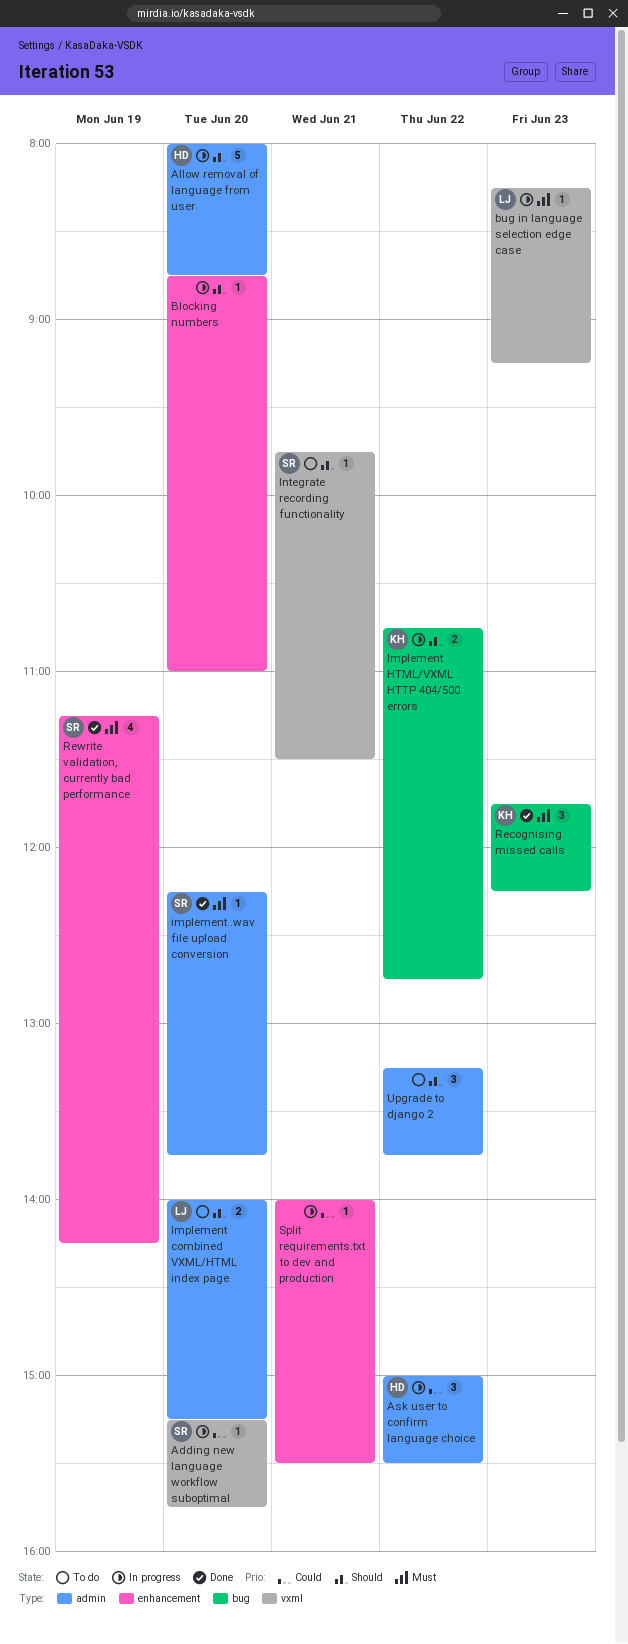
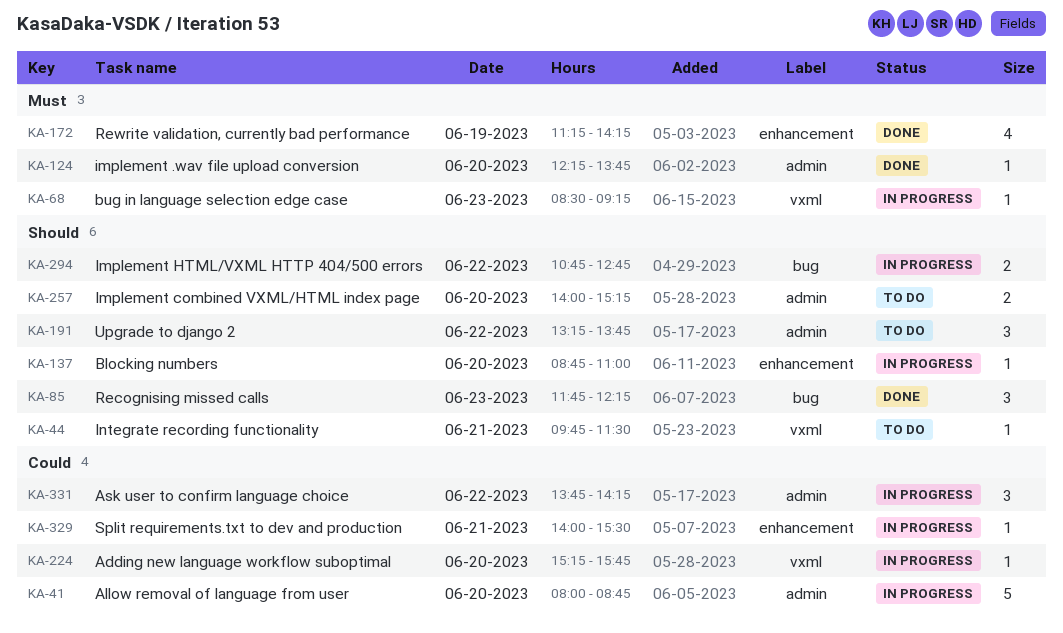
Allow removal of language from user, priority: Should -> Could
Ask user to confirm language choice, begins: 15:00 -> 13:45
Ask user to confirm language choice, ends: 15:30 -> 14:15
bug in language selection edge case, begins: 08:15 -> 08:30
Recognising missed calls, priority: Must -> Should

